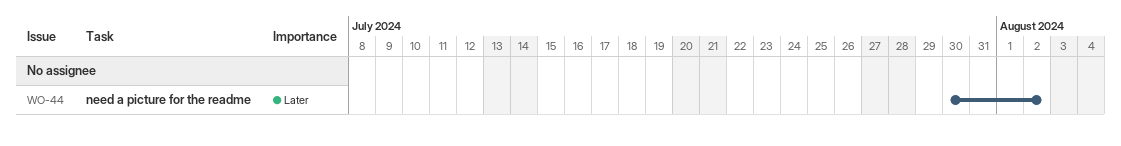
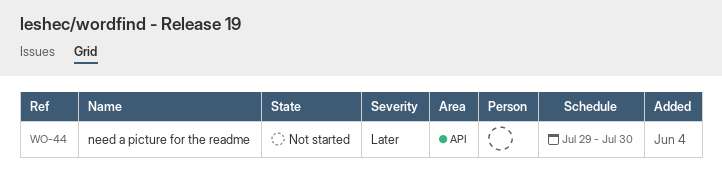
WO-44, start: Jul 30 -> Jul 29
WO-44, due: Aug 2 -> Jul 30

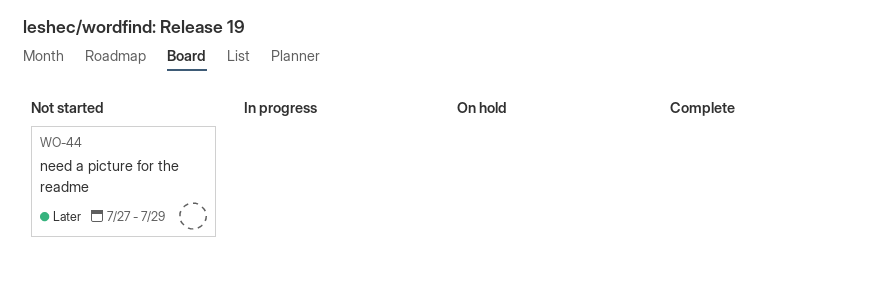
WO-44, start: Jul 29 -> Jul 27
WO-44, due: Jul 30 -> Jul 29

